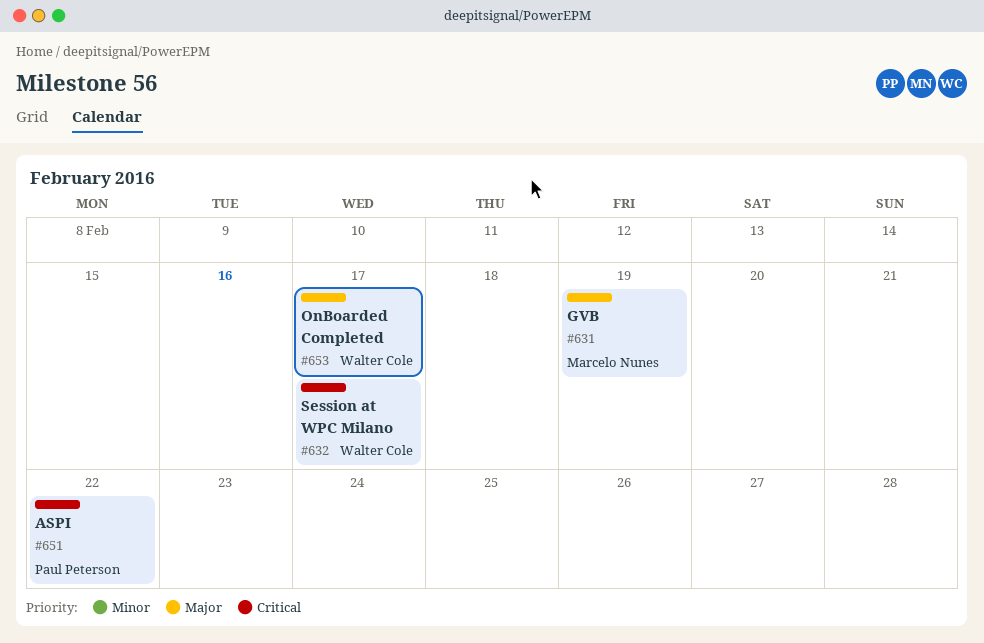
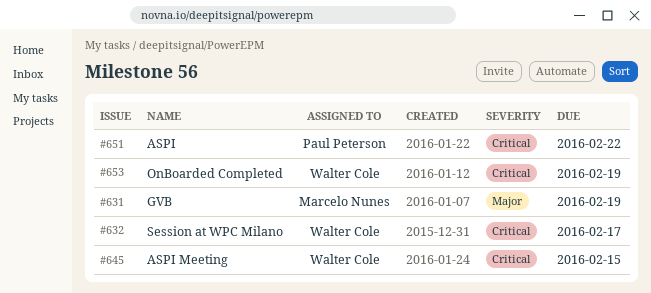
#645: none -> present
#653, priority: Major -> Critical
#653, due: Feb 17 -> Feb 19

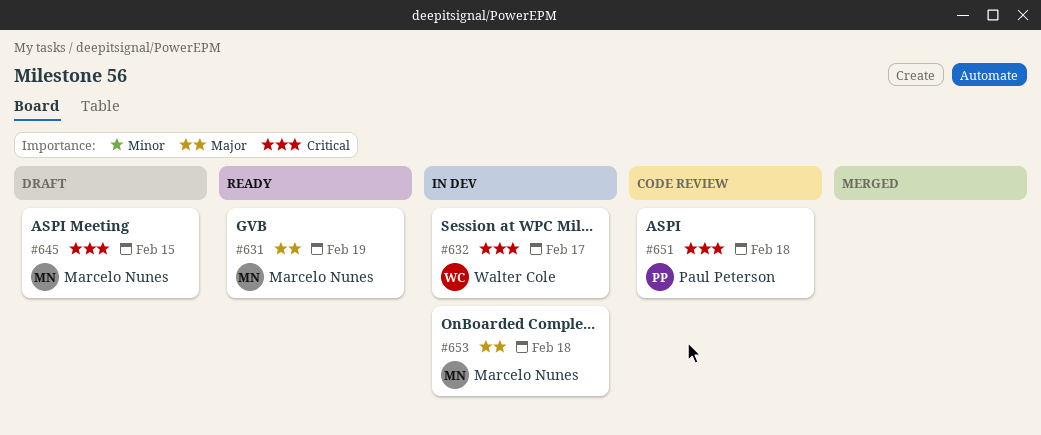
#645, owner: Walter Cole -> Marcelo Nunes
#651, due: Feb 22 -> Feb 18
#653, owner: Walter Cole -> Marcelo Nunes
#653, priority: Critical -> Major
#653, due: Feb 19 -> Feb 18

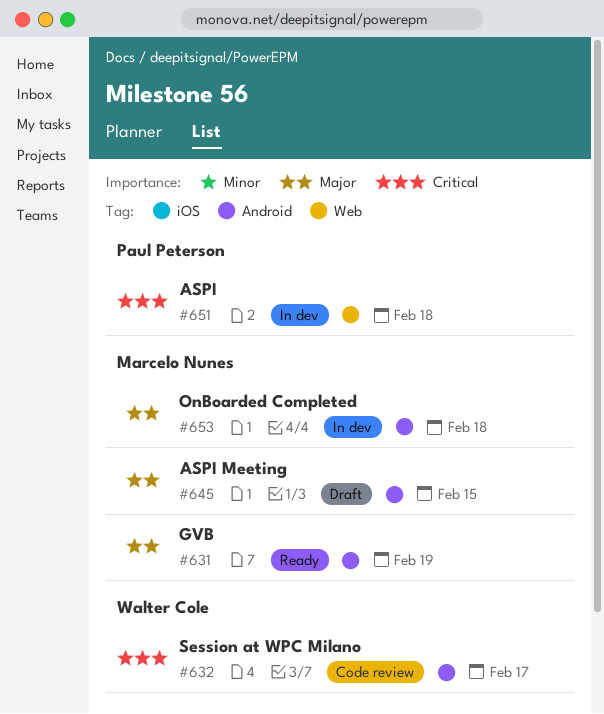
#632, status: In dev -> Code review
#645, priority: Critical -> Major
#651, status: Code review -> In dev

